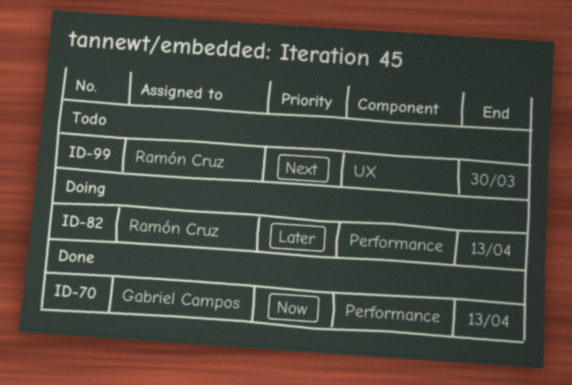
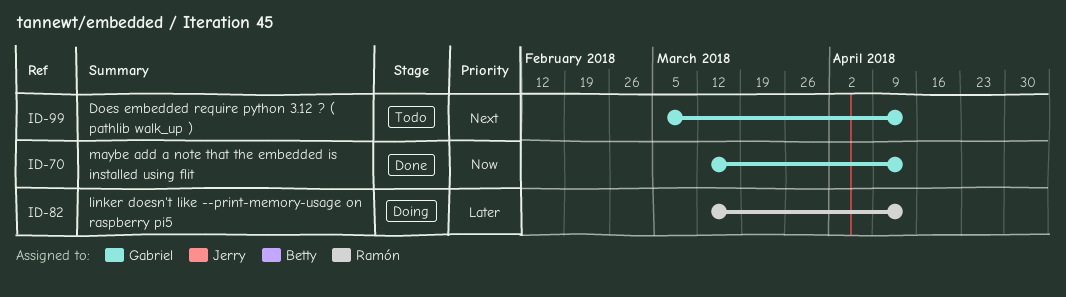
ID-99, owner: Ramón Cruz -> Gabriel Campos
ID-99, due: Mar 30 -> Apr 13

